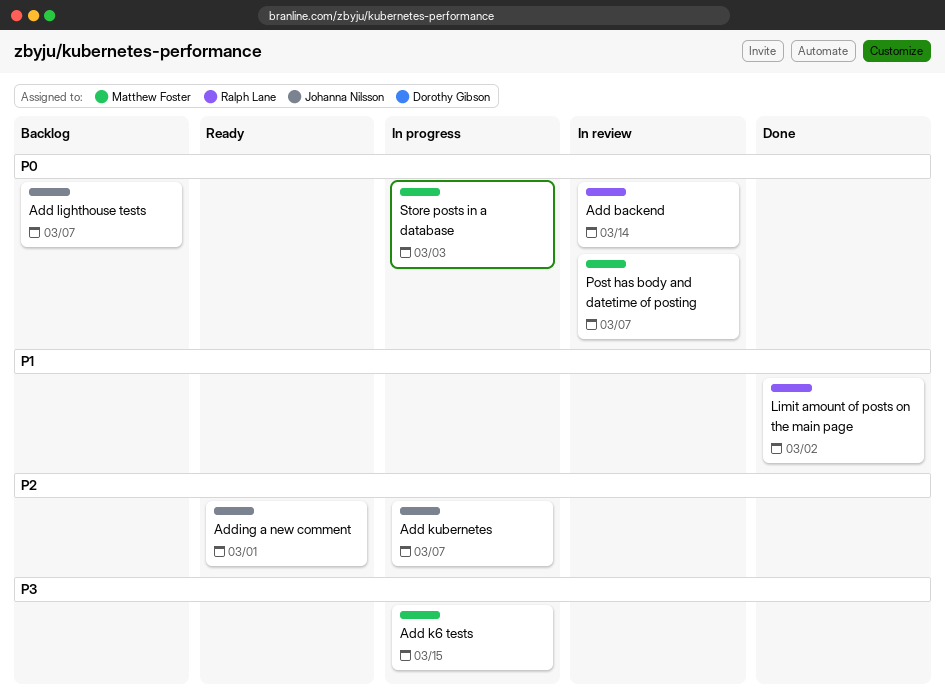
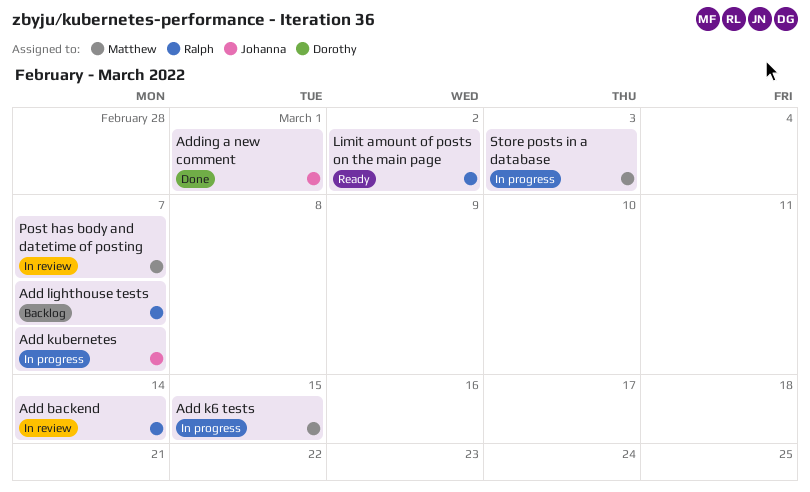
Add lighthouse tests, owner: Johanna Nilsson -> Ralph Lane
Adding a new comment, status: Ready -> Done
Limit amount of posts on the main page, status: Done -> Ready

